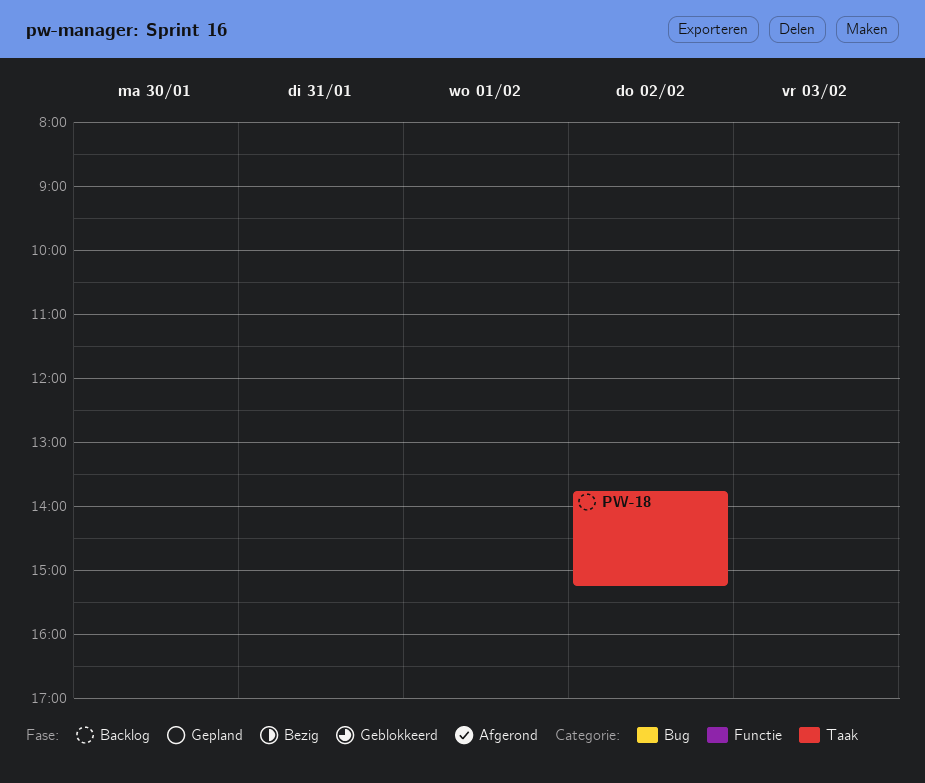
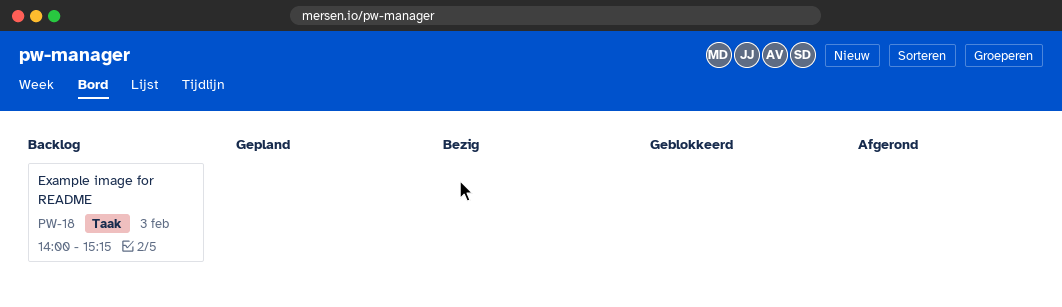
PW-18, day: Feb 2 -> Feb 3
PW-18, begins: 13:45 -> 14:00

